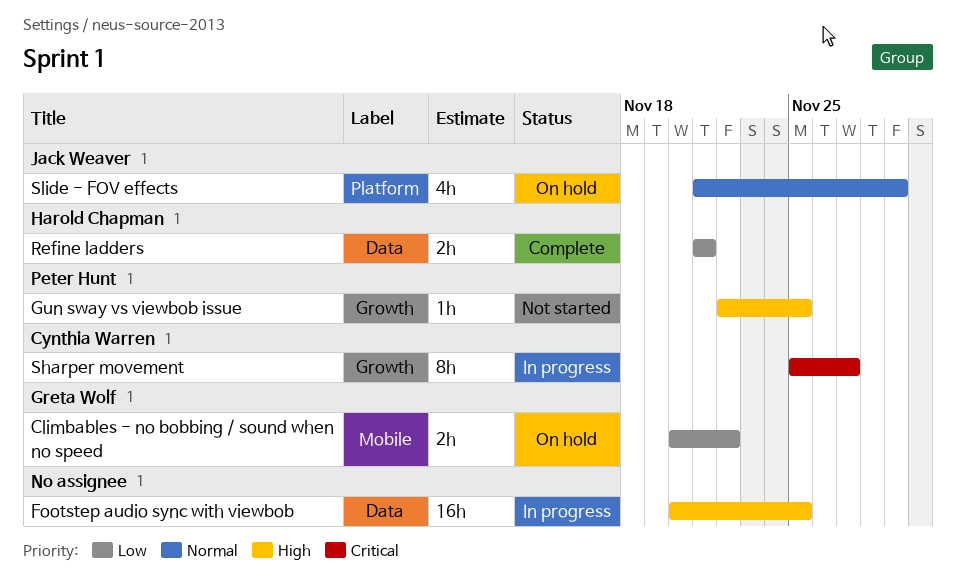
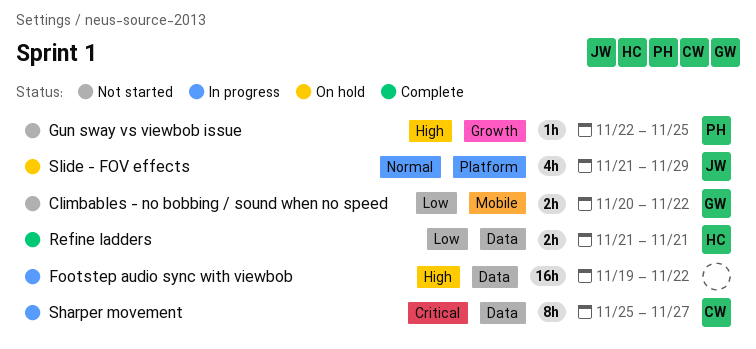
Climbables - no bobbing / sound when no speed, status: On hold -> Not started
Footstep audio sync with viewbob, start: Nov 20 -> Nov 19
Footstep audio sync with viewbob, due: Nov 25 -> Nov 22
Sharper movement, label: Growth -> Data

